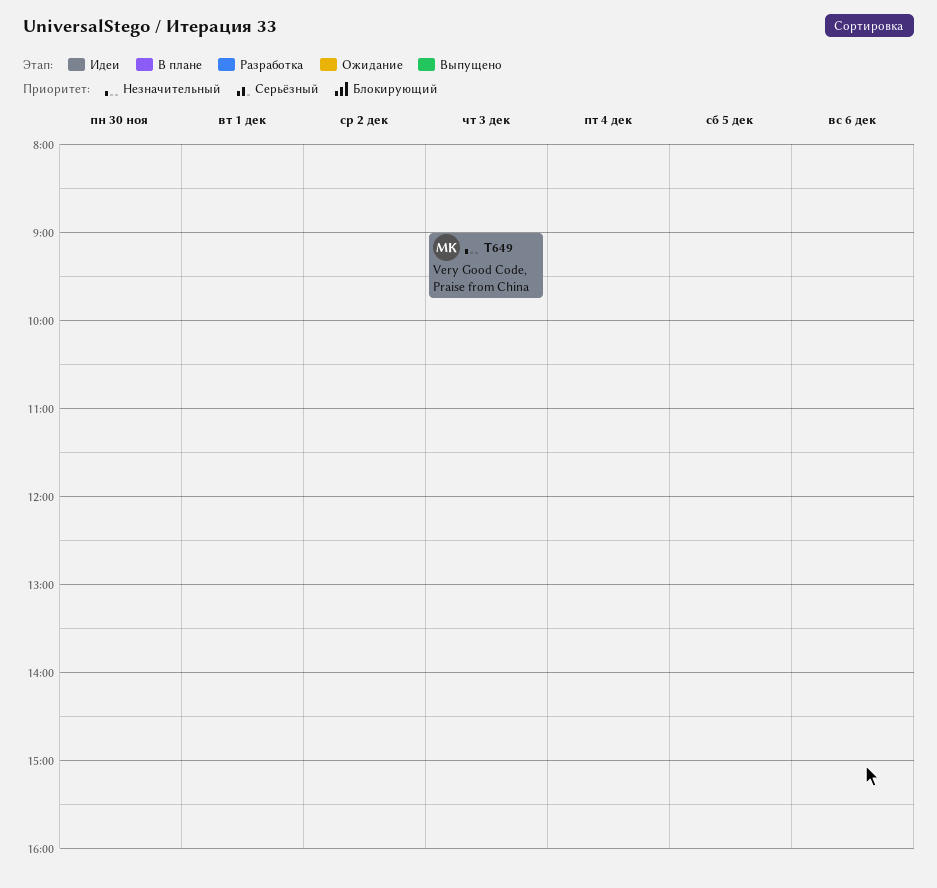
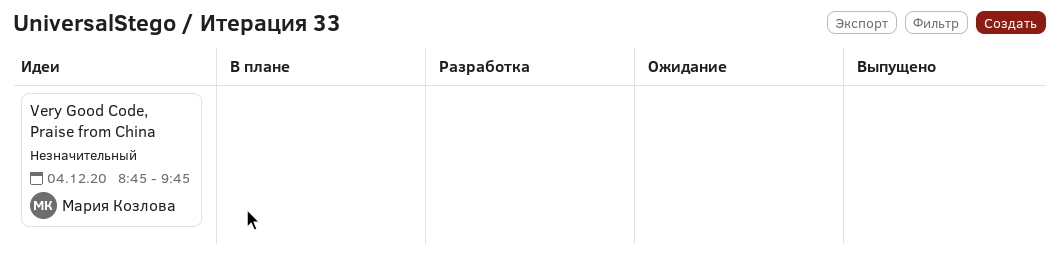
Very Good Code, Praise from China, day: Dec 3 -> Dec 4
Very Good Code, Praise from China, begins: 09:00 -> 08:45

